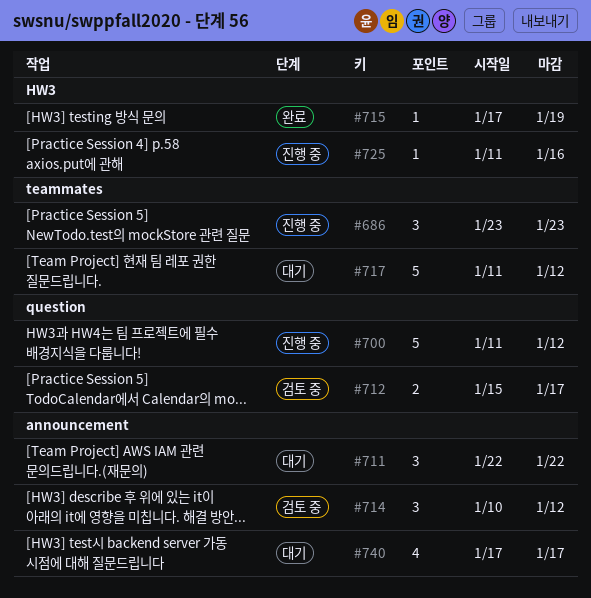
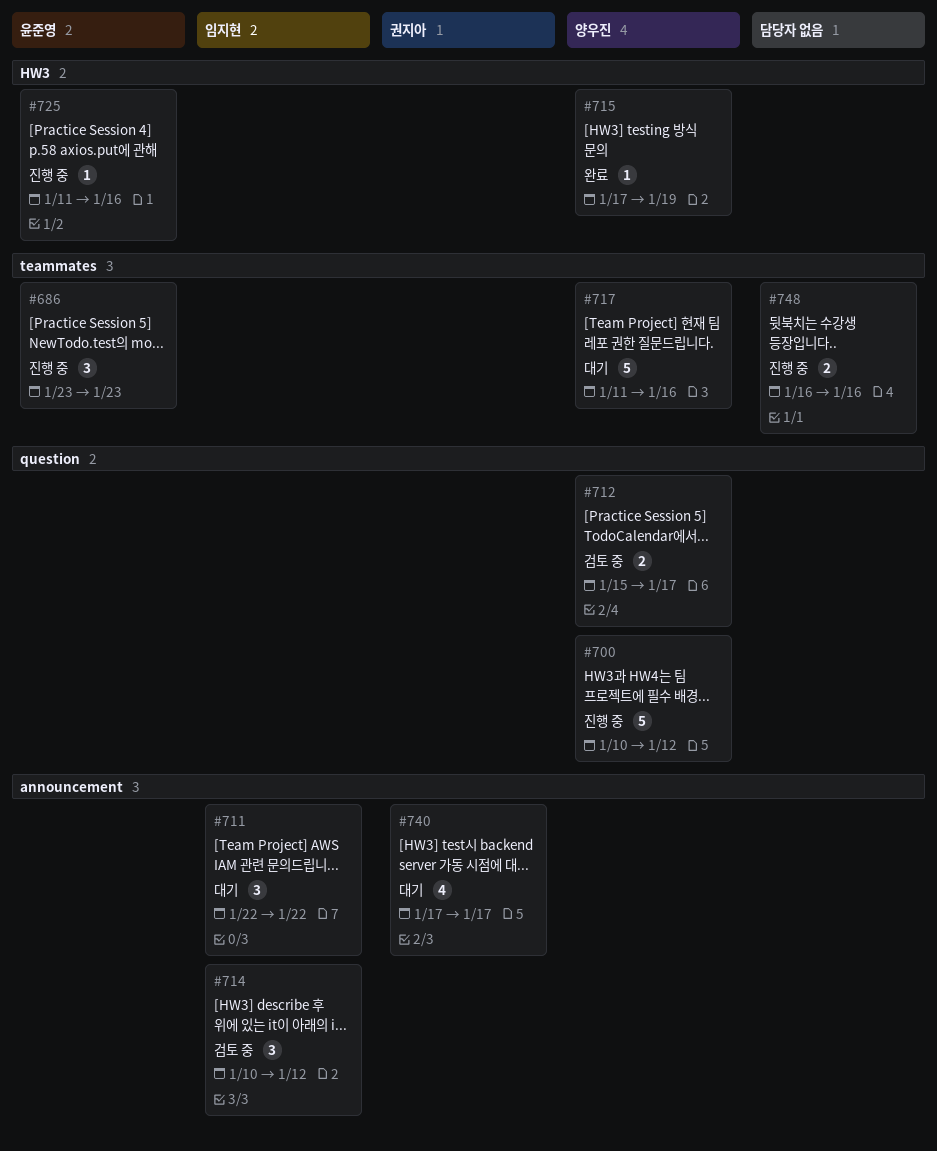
#700, start: Jan 11 -> Jan 10
#717, due: Jan 12 -> Jan 16
#748: none -> present

